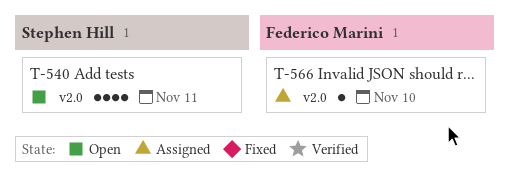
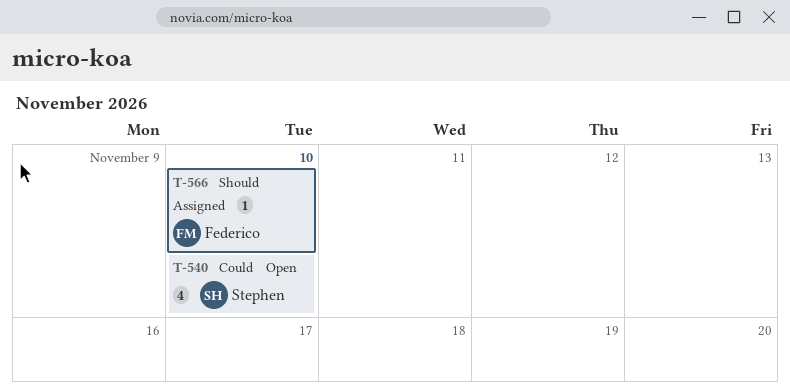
T-540, due: Nov 11 -> Nov 10

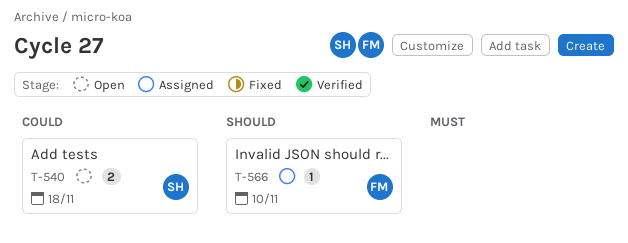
T-540, estimate: 4 -> 2
T-540, due: Nov 10 -> Nov 18

